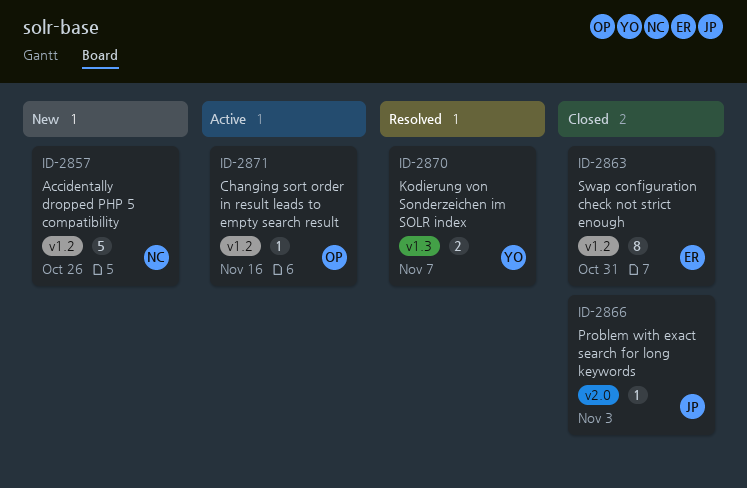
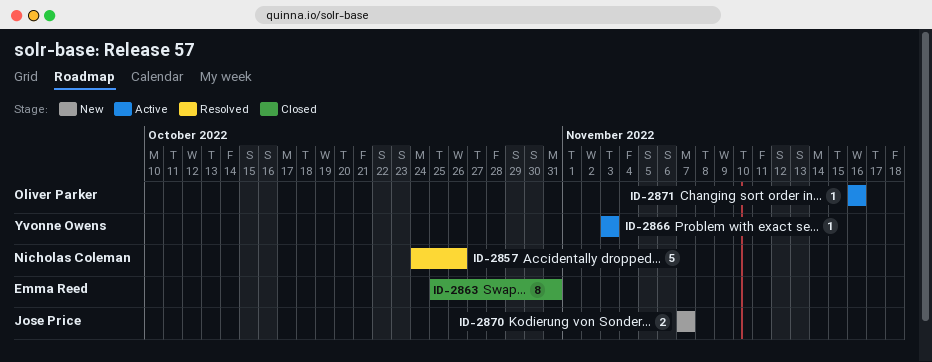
ID-2857, status: New -> Resolved
ID-2866, status: Closed -> Active
ID-2866, owner: Jose Price -> Yvonne Owens
ID-2870, status: Resolved -> New
ID-2870, owner: Yvonne Owens -> Jose Price

